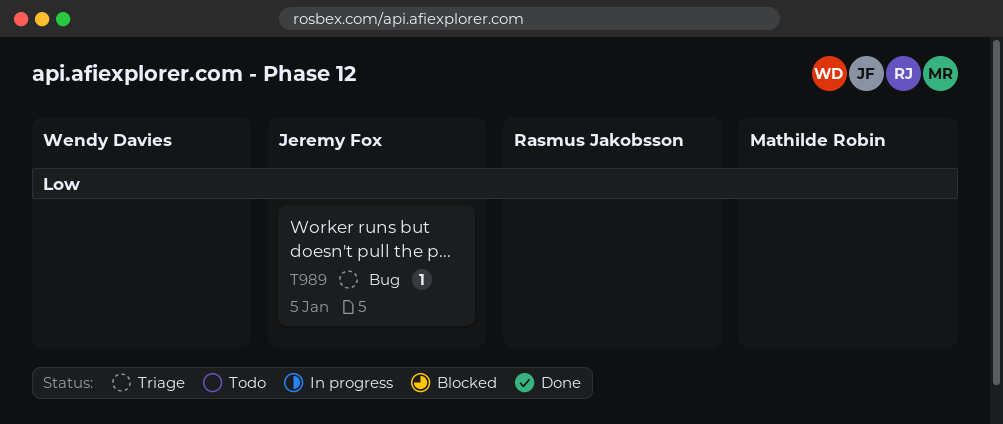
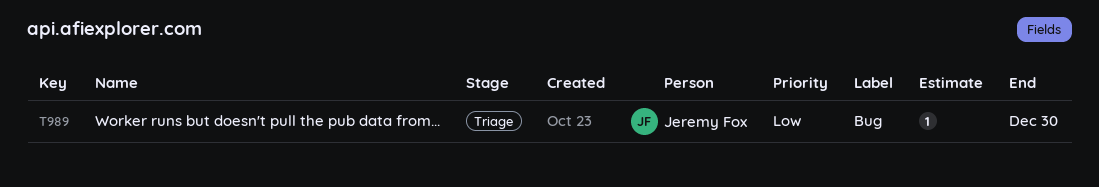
T989, due: Jan 5 -> Dec 30

